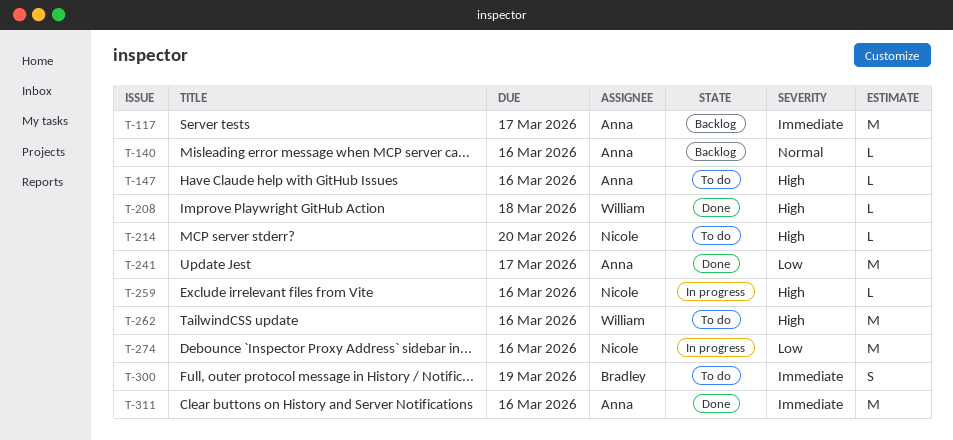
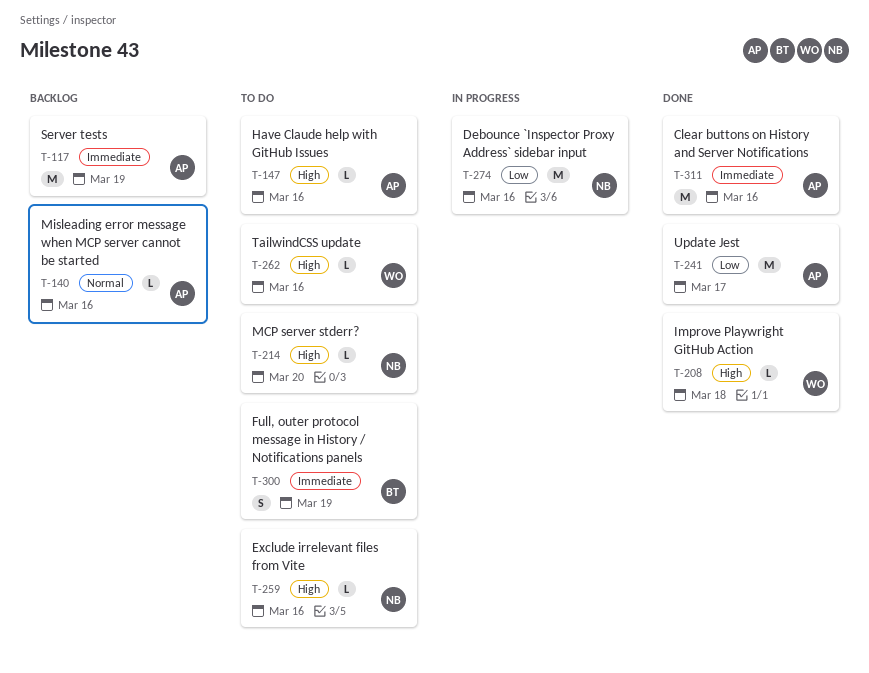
T-117, due: Mar 17 -> Mar 19
T-259, status: In progress -> To do
T-262, estimate: M -> L

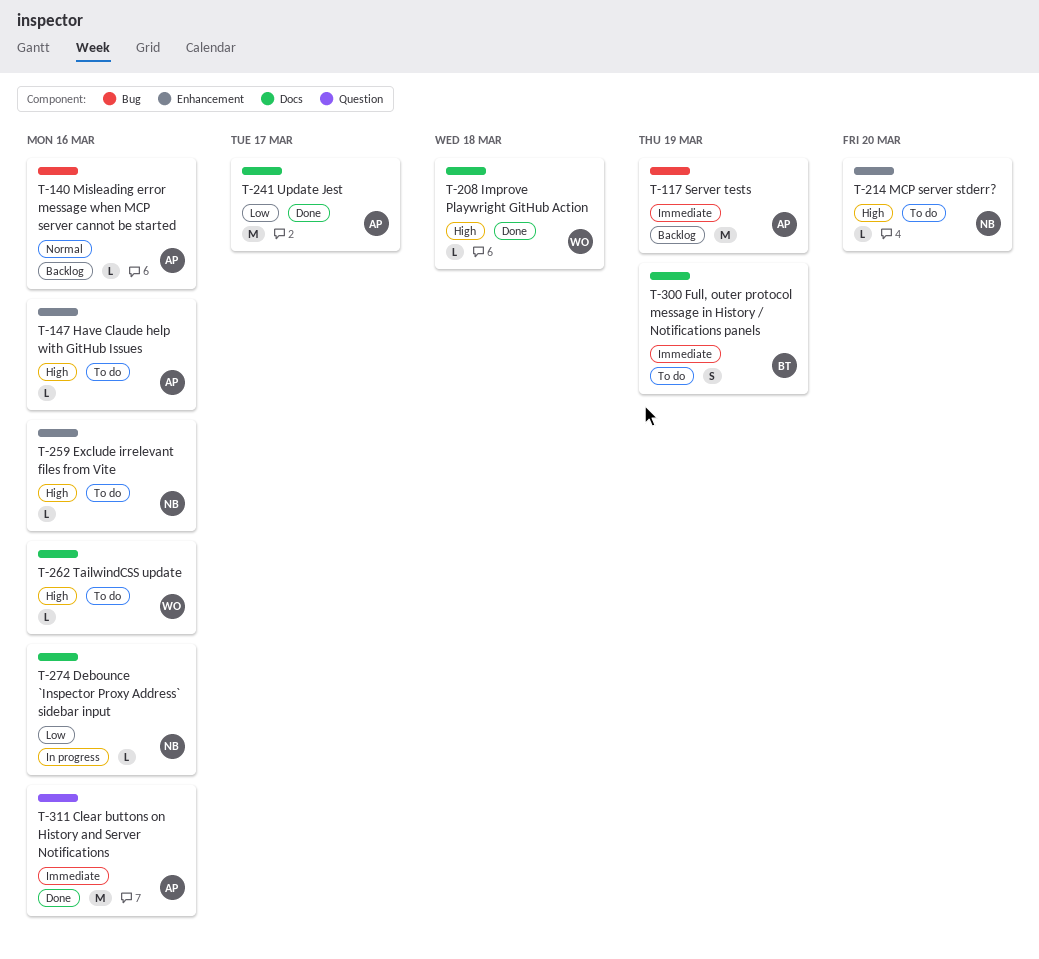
T-274, estimate: M -> L

